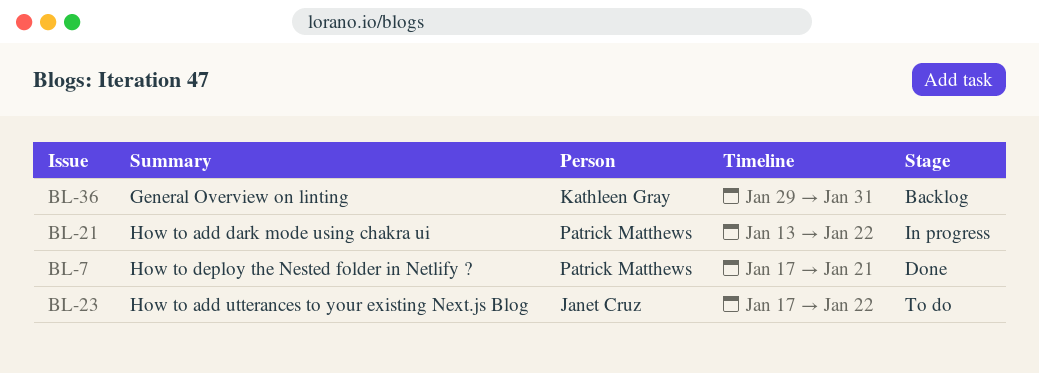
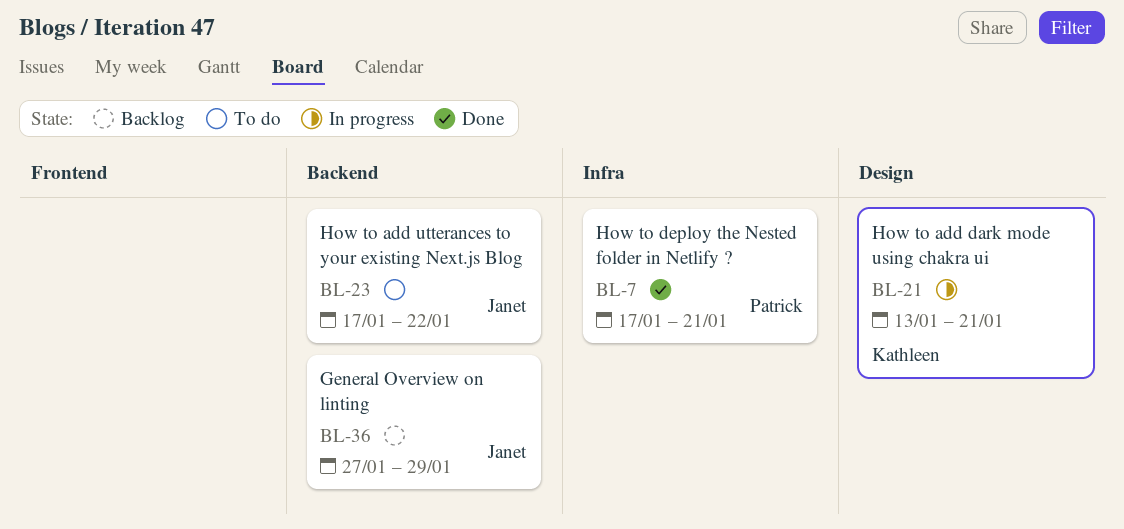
BL-21, owner: Patrick Matthews -> Kathleen Gray
BL-21, due: Jan 22 -> Jan 21
BL-36, owner: Kathleen Gray -> Janet Cruz
BL-36, start: Jan 29 -> Jan 27
BL-36, due: Jan 31 -> Jan 29

